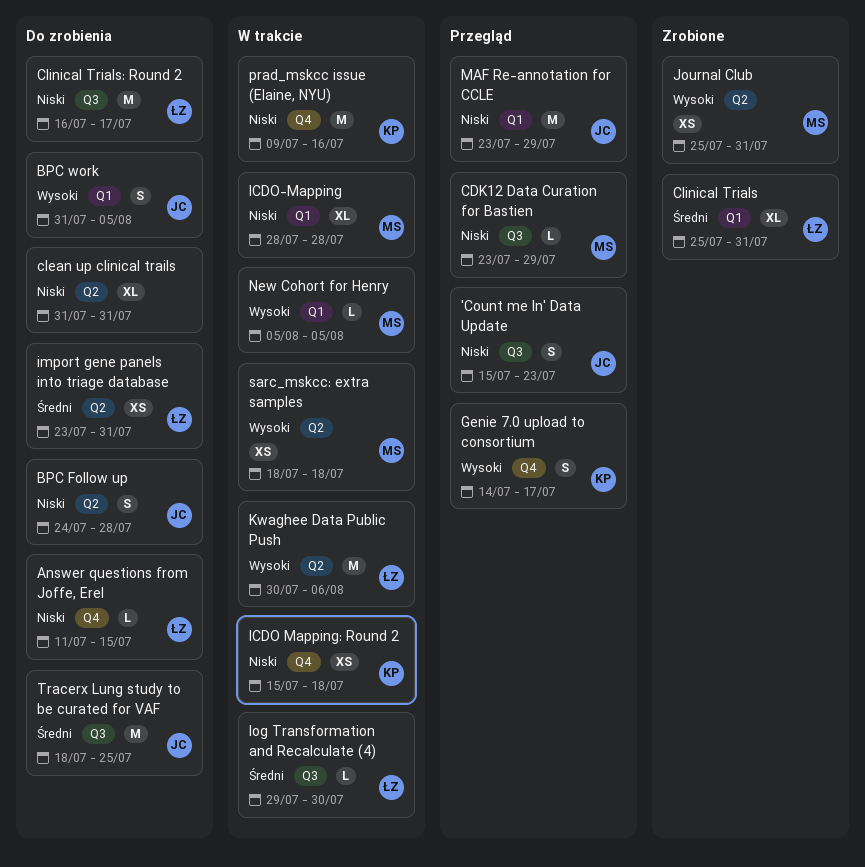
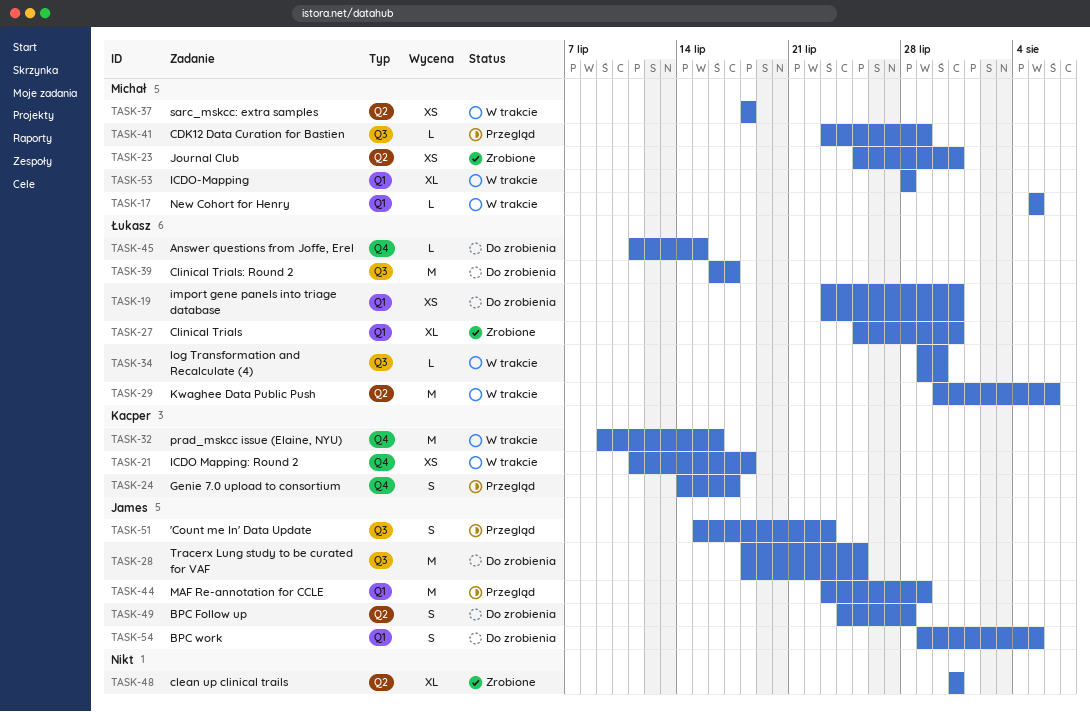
BPC work, start: Jul 31 -> Jul 29
clean up clinical trails, status: Do zrobienia -> Zrobione
ICDO Mapping: Round 2, start: Jul 15 -> Jul 11
import gene panels into triage database, label: Q2 -> Q1

